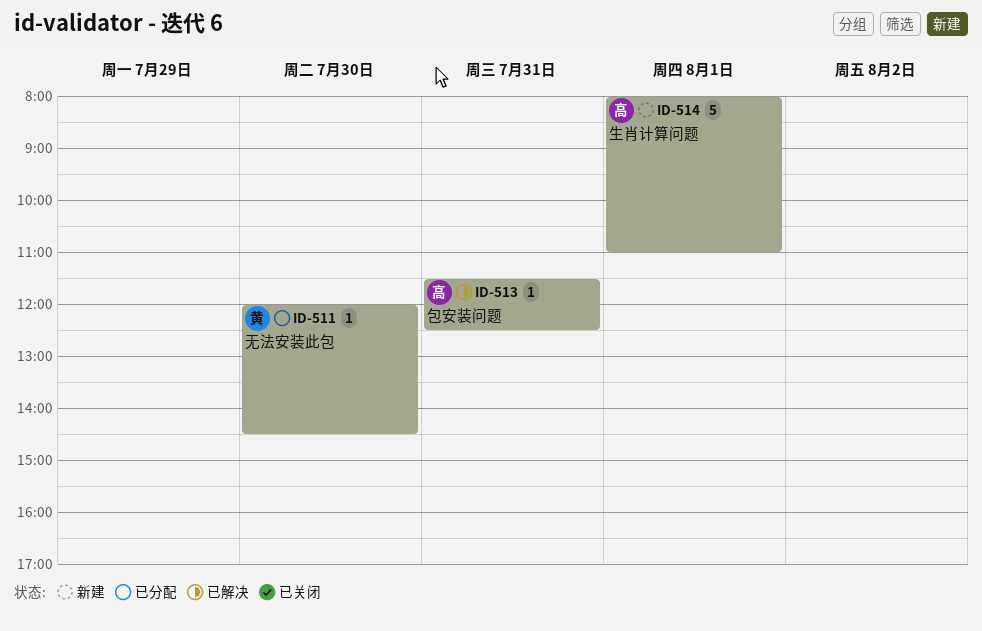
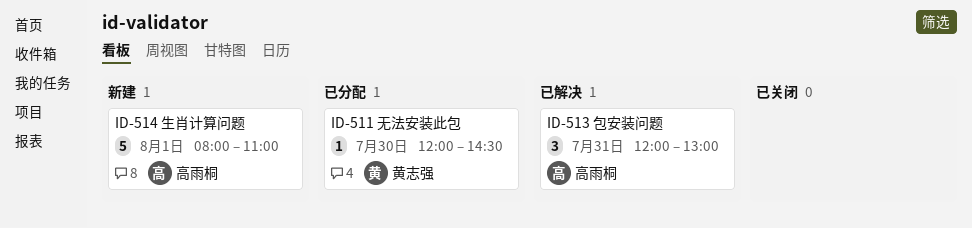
ID-513, estimate: 1 -> 3
ID-513, begins: 11:30 -> 12:00
ID-513, ends: 12:30 -> 13:00

